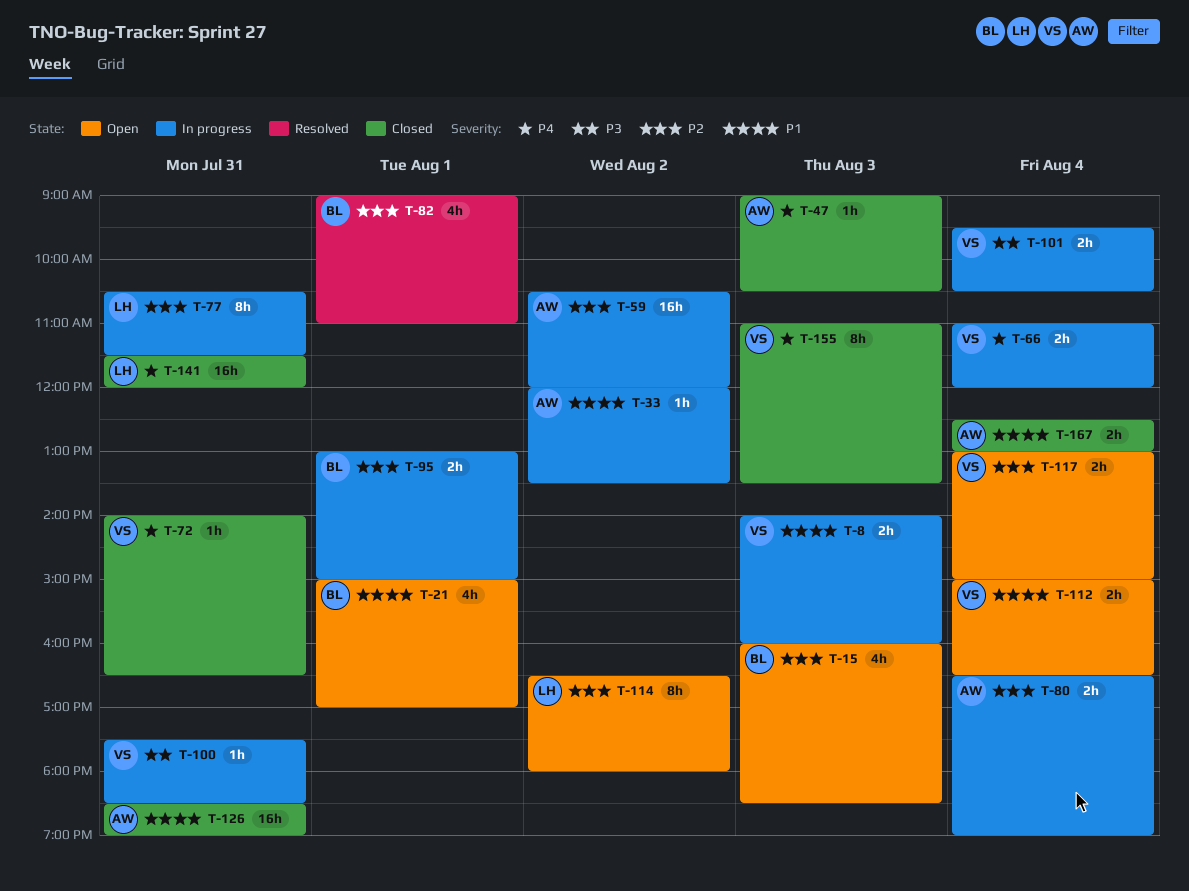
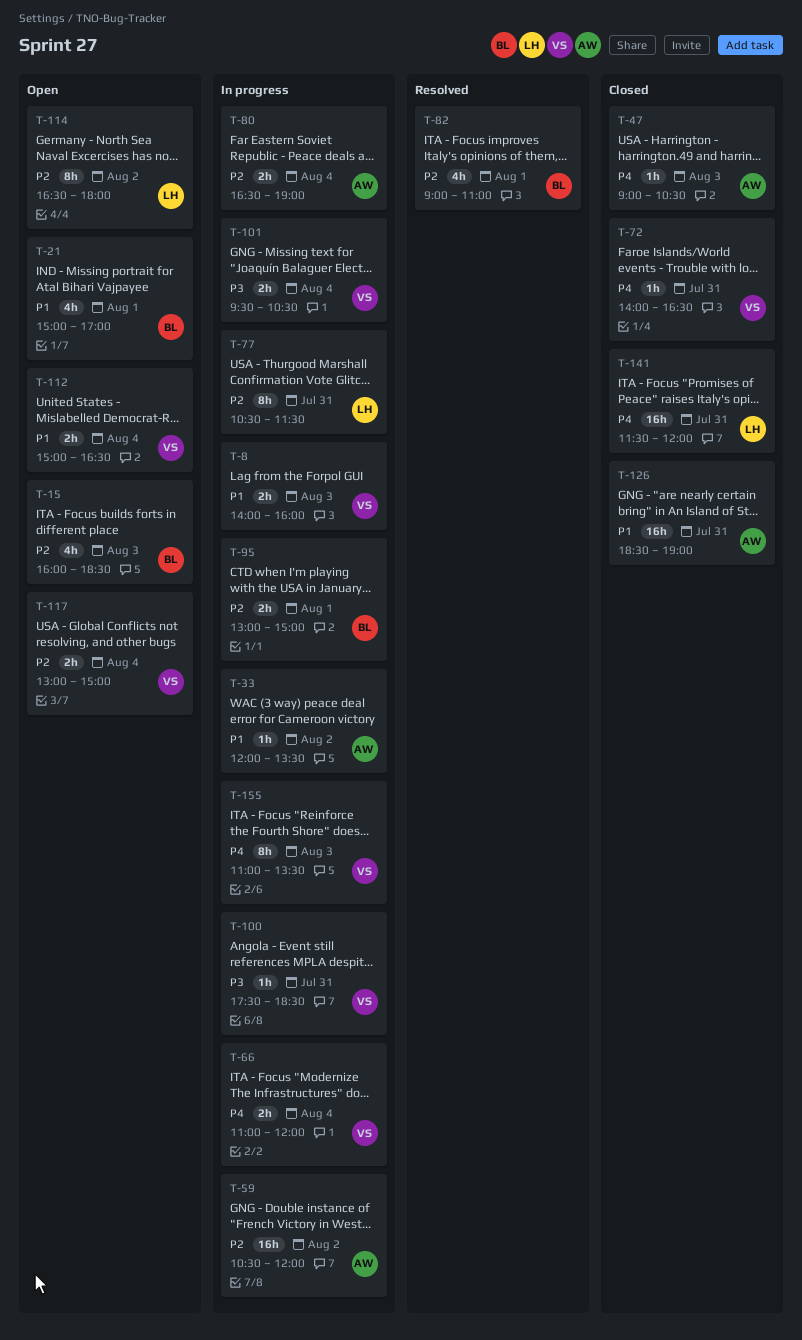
T-155, status: Closed -> In progress
T-167: present -> none

